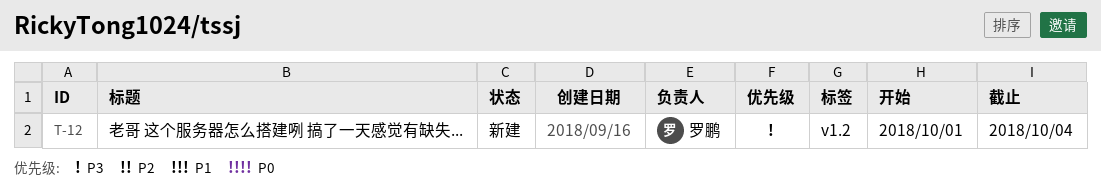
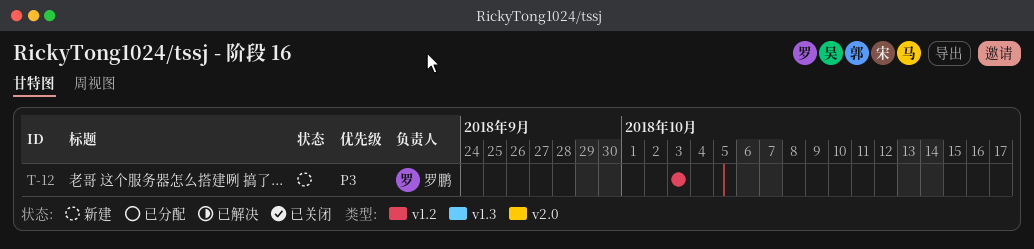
T-12, start: Oct 1 -> Oct 3
T-12, due: Oct 4 -> Oct 3

